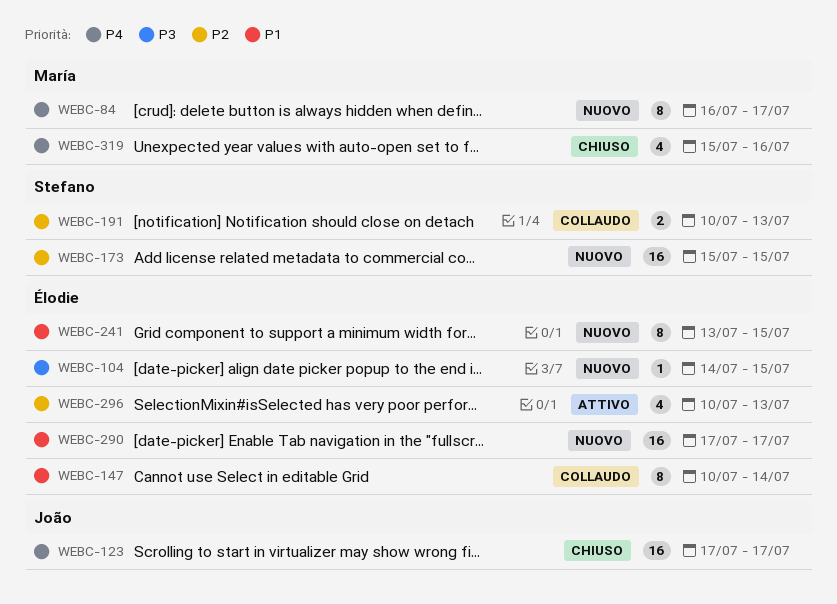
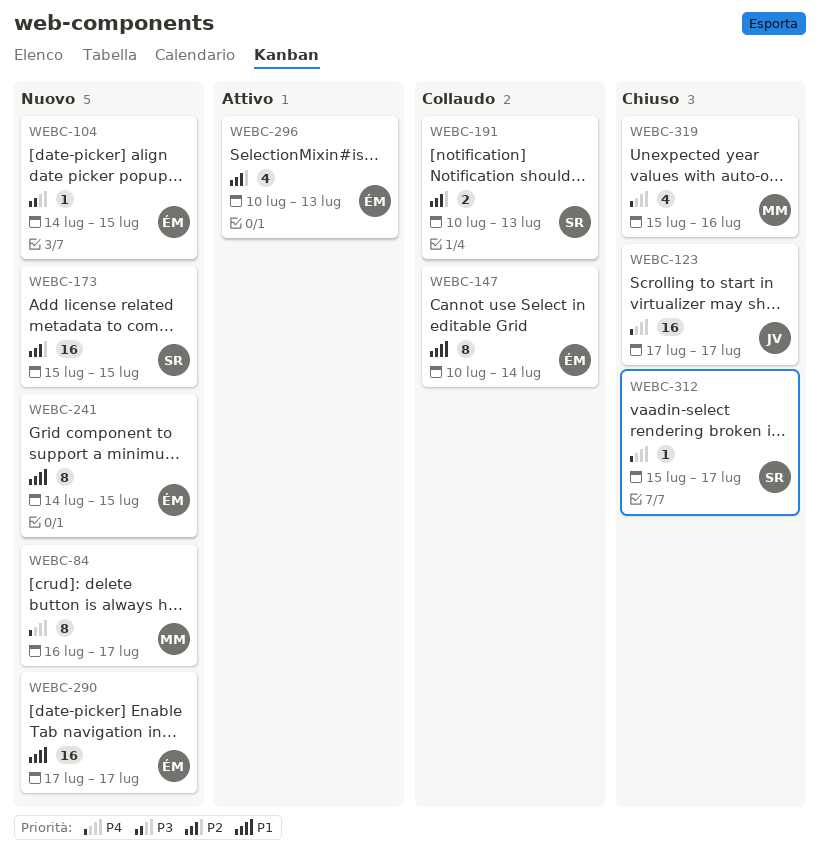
WEBC-241, start: Jul 13 -> Jul 14
WEBC-312: none -> present

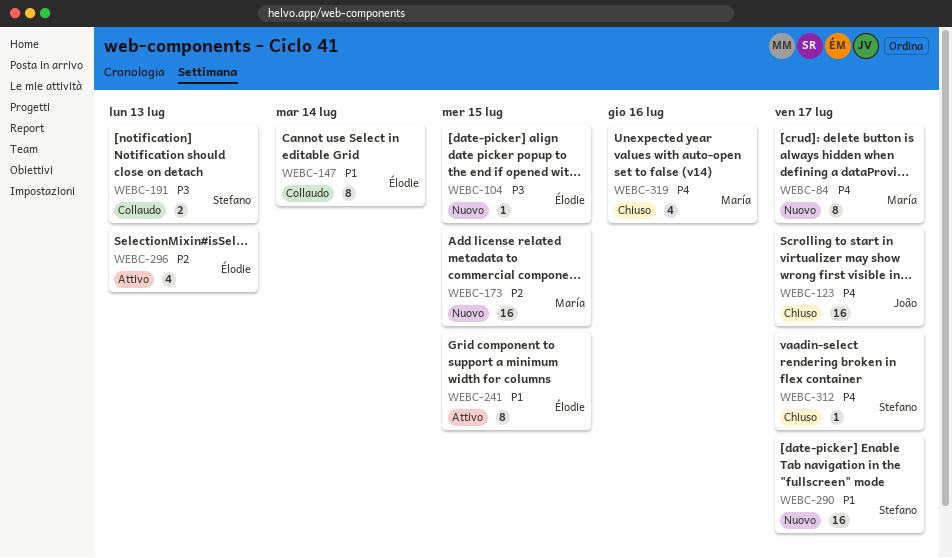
WEBC-173, owner: Stefano -> María
WEBC-191, priority: P2 -> P3
WEBC-241, status: Nuovo -> Attivo
WEBC-290, owner: Élodie -> Stefano

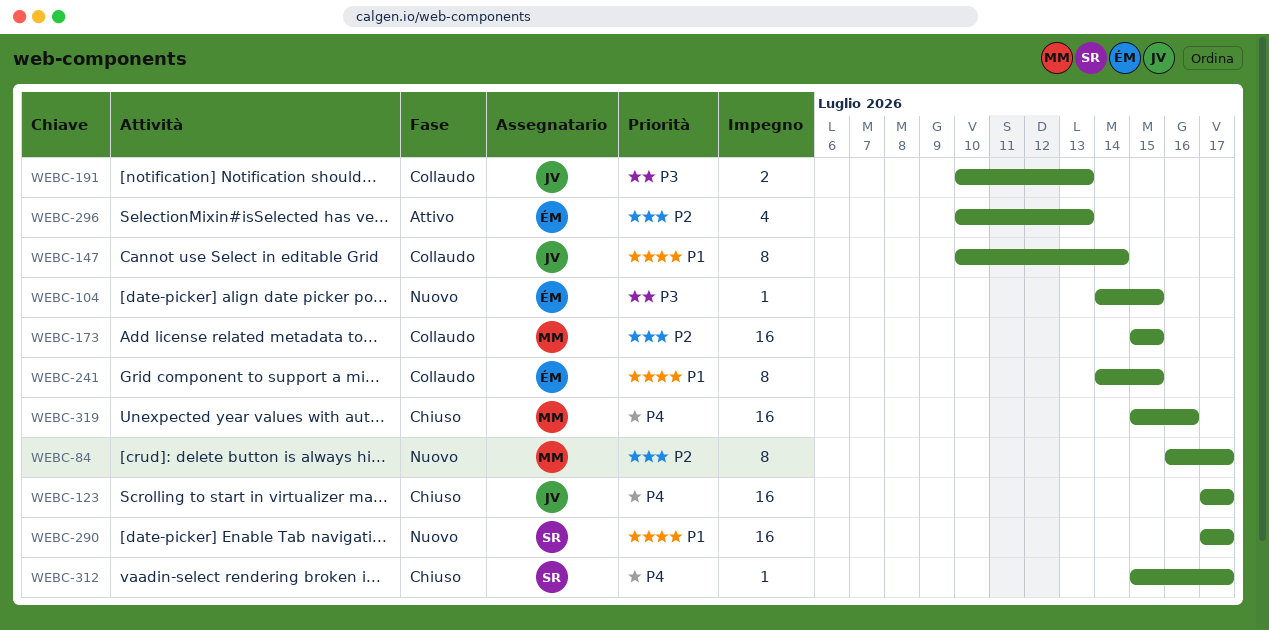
WEBC-84, priority: P4 -> P2
WEBC-147, owner: Élodie -> João
WEBC-173, status: Nuovo -> Collaudo
WEBC-191, owner: Stefano -> João
WEBC-241, status: Attivo -> Collaudo
WEBC-319, estimate: 4 -> 16

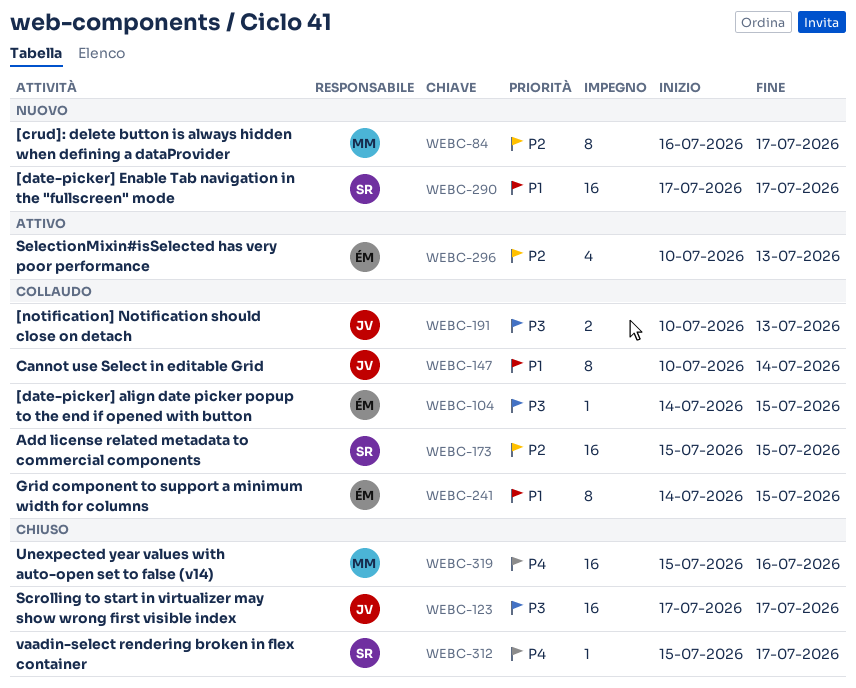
WEBC-104, status: Nuovo -> Collaudo
WEBC-123, priority: P4 -> P3
WEBC-173, owner: MM -> SR

